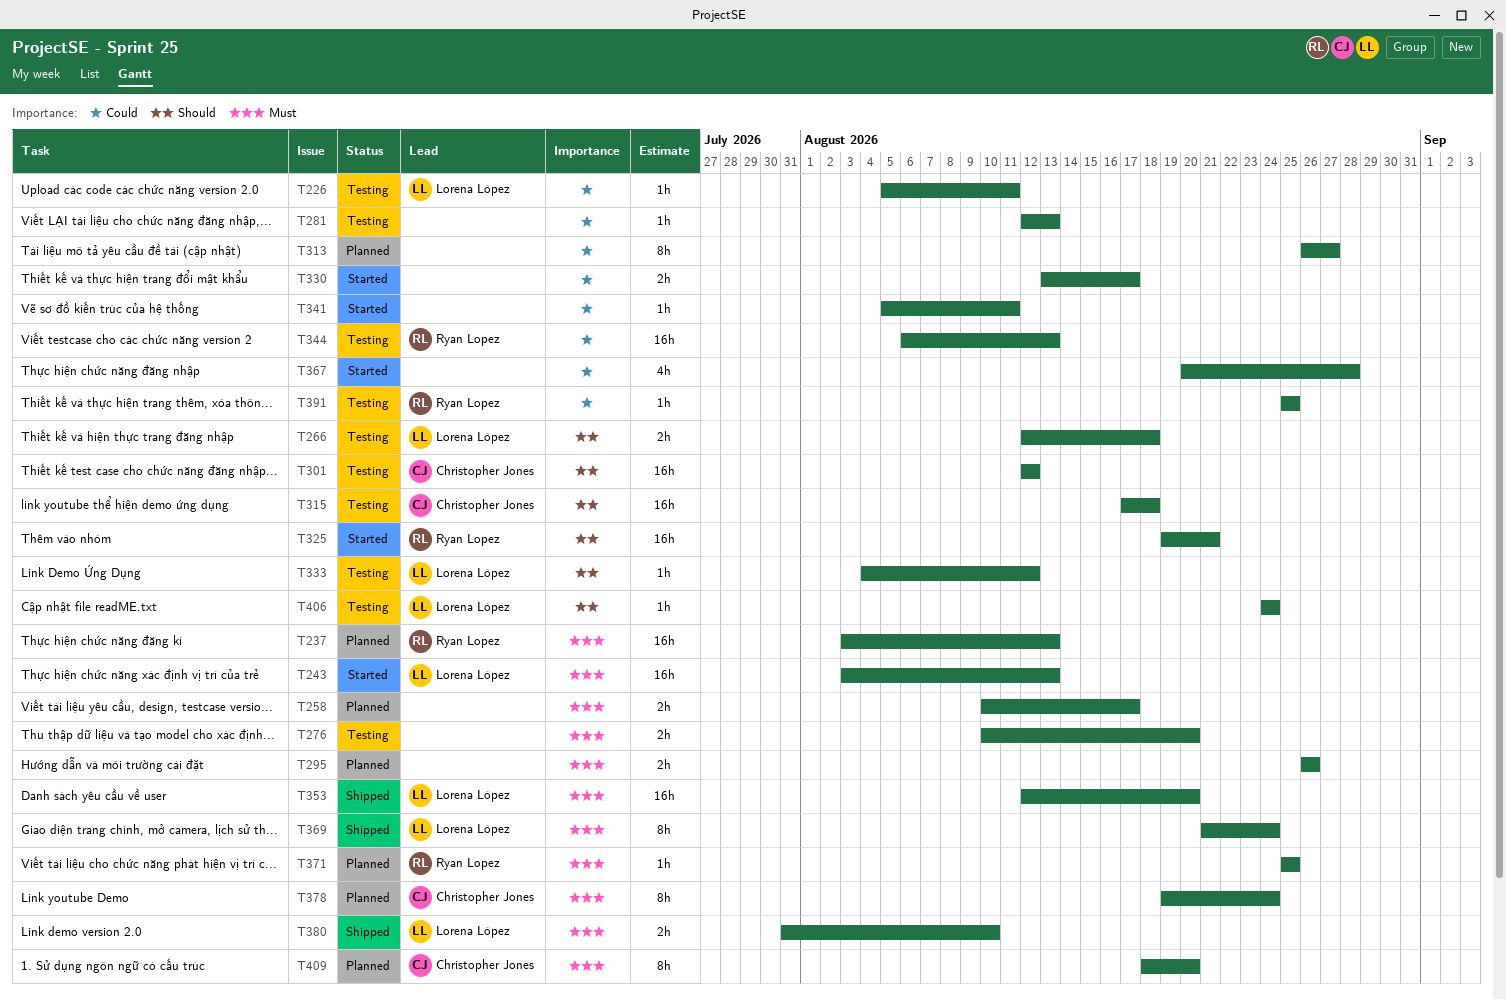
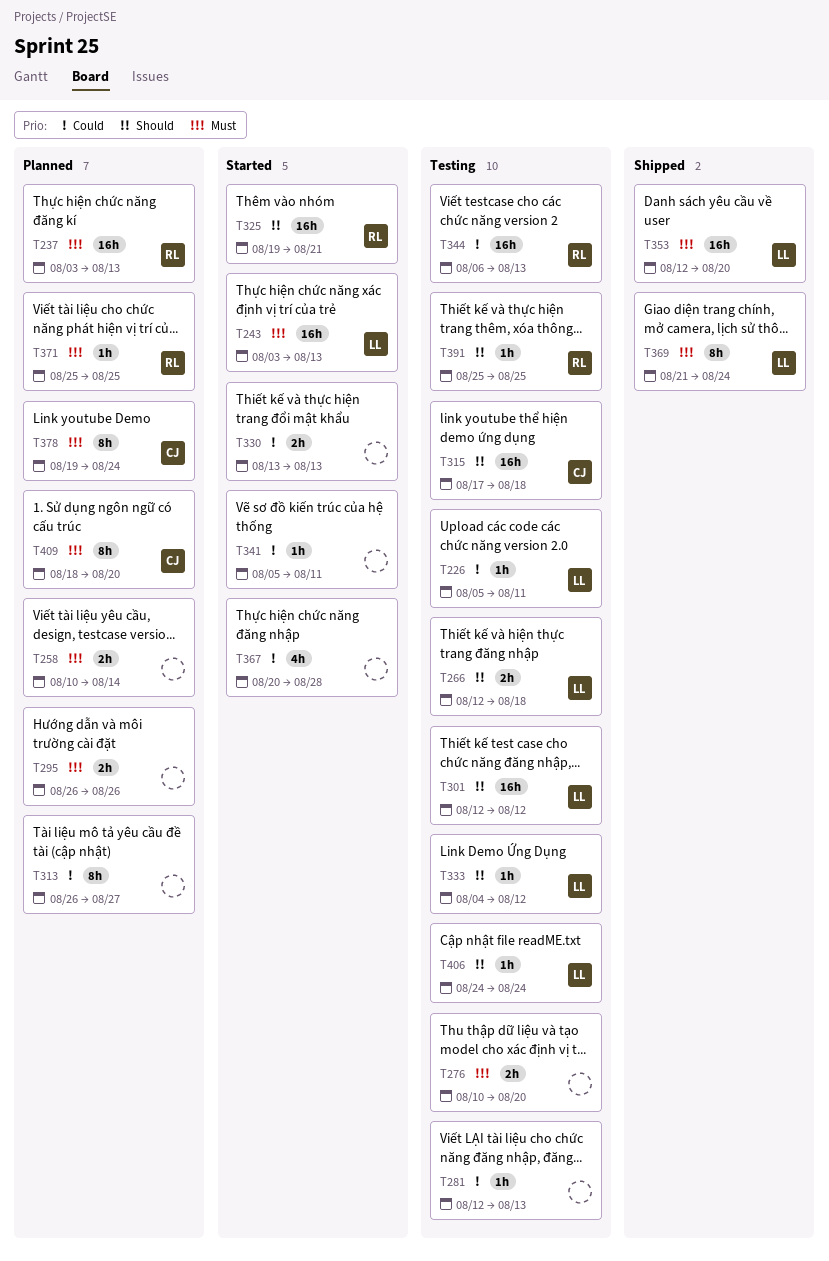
T258, due: Aug 17 -> Aug 14
T301, owner: Christopher Jones -> Lorena López
T330, due: Aug 17 -> Aug 13
T380: present -> none
T391, priority: Could -> Should

